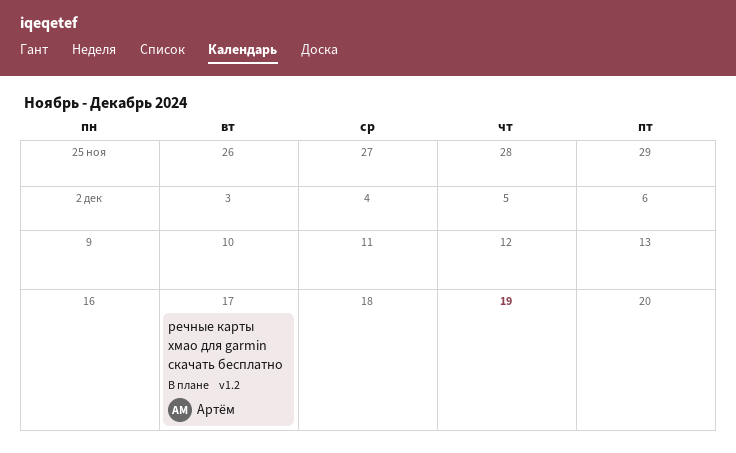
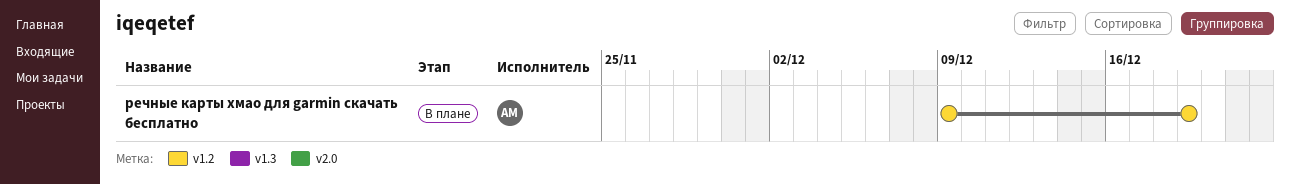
речные карты хмао для garmin скачать бесплатно, due: Dec 17 -> Dec 19

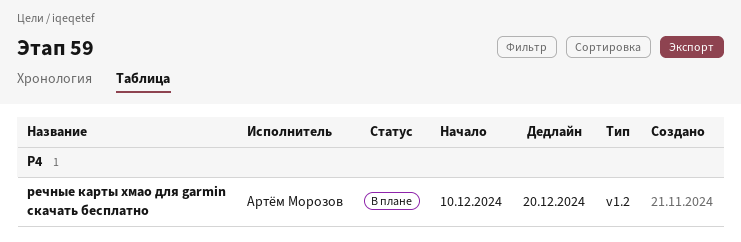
речные карты хмао для garmin скачать бесплатно, start: Dec 9 -> Dec 10
речные карты хмао для garmin скачать бесплатно, due: Dec 19 -> Dec 20

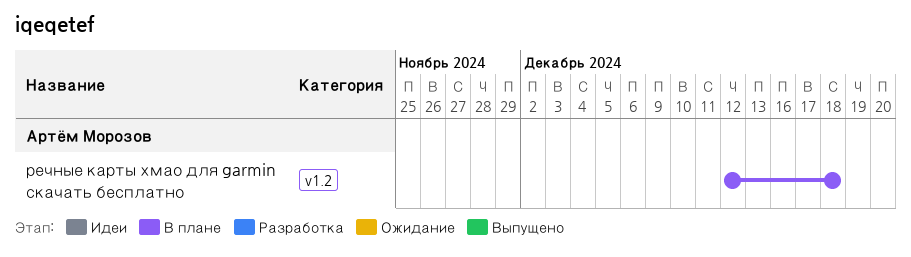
речные карты хмао для garmin скачать бесплатно, start: Dec 10 -> Dec 12
речные карты хмао для garmin скачать бесплатно, due: Dec 20 -> Dec 18

